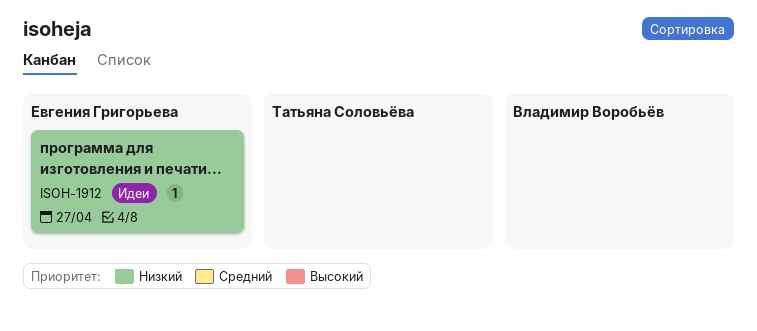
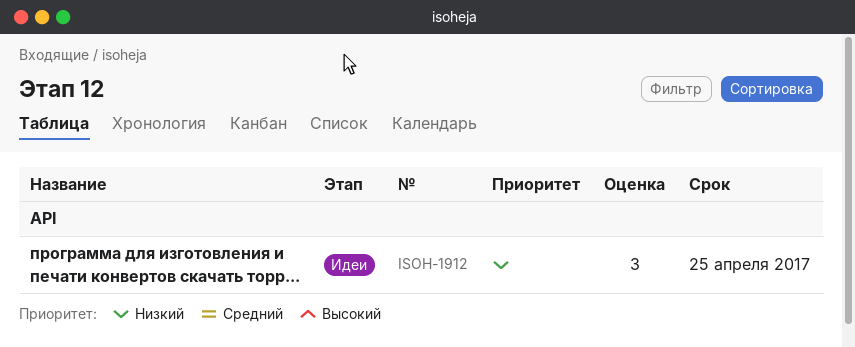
ISOH-1912, estimate: 1 -> 3
ISOH-1912, due: Apr 27 -> Apr 25

